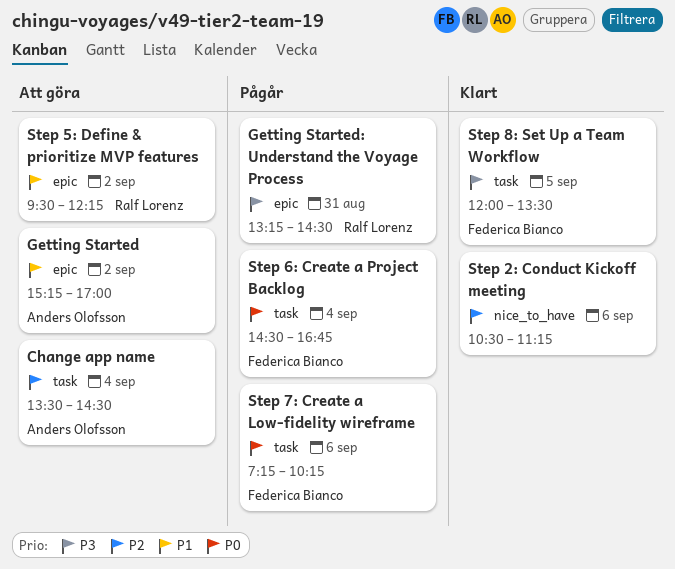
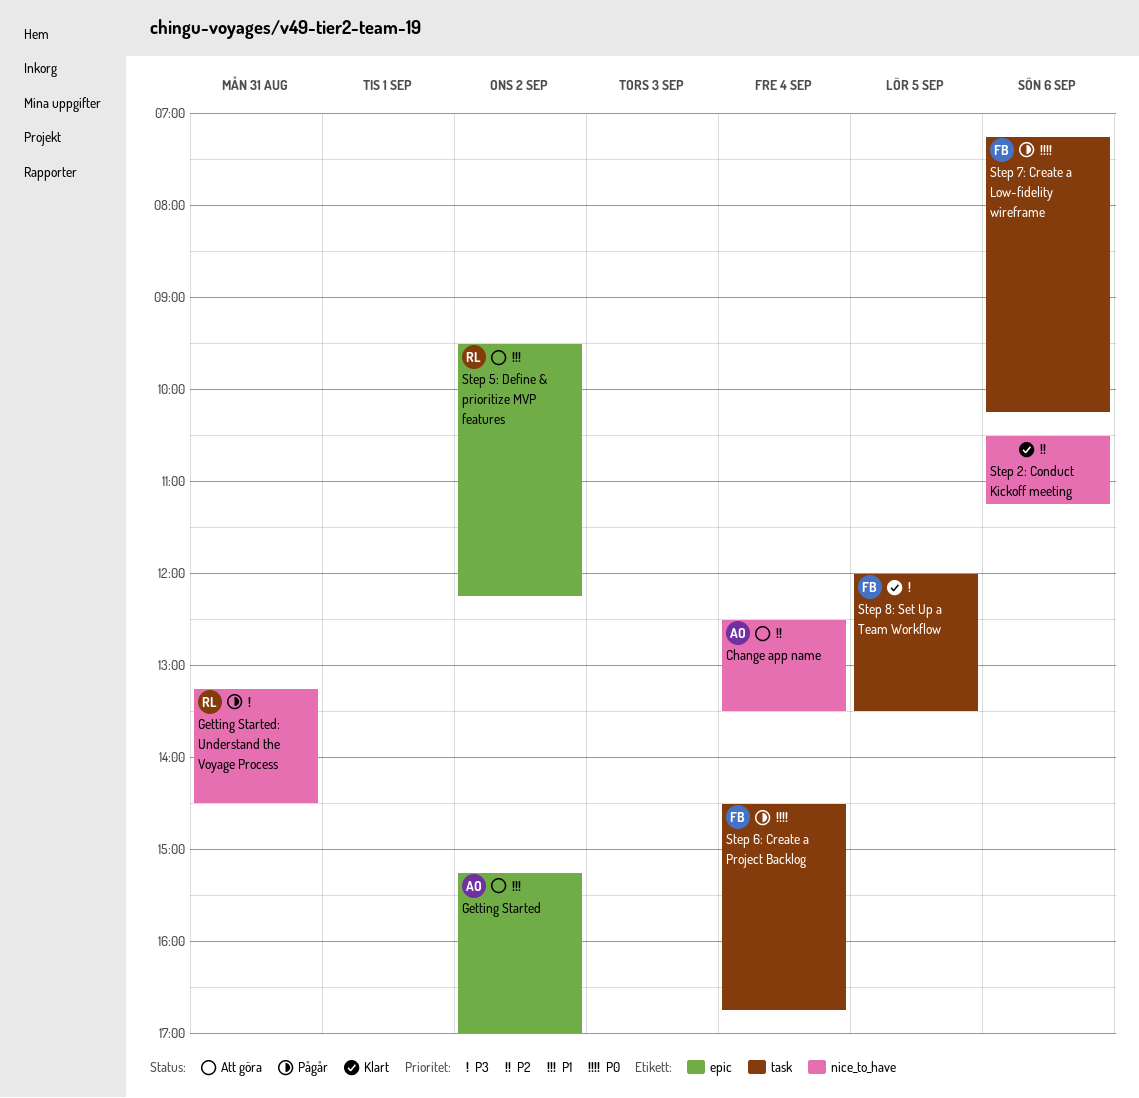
Change app name, label: task -> nice_to_have
Change app name, begins: 13:30 -> 12:30
Change app name, ends: 14:30 -> 13:30
Getting Started: Understand the Voyage Process, label: epic -> nice_to_have

